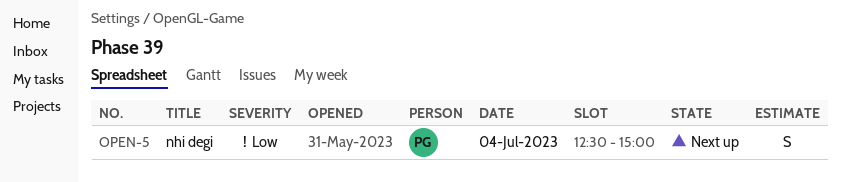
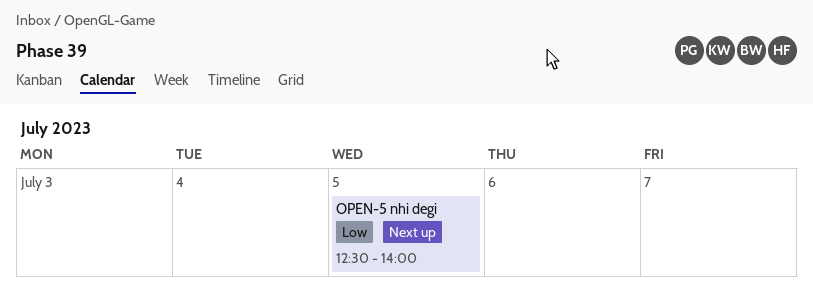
OPEN-5, day: Jul 4 -> Jul 5
OPEN-5, ends: 15:00 -> 14:00

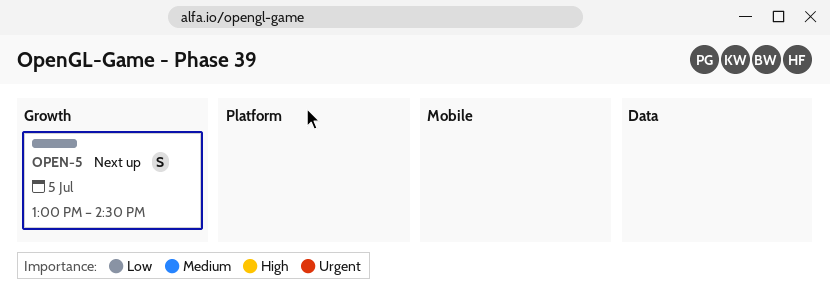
OPEN-5, begins: 12:30 -> 13:00
OPEN-5, ends: 14:00 -> 14:30

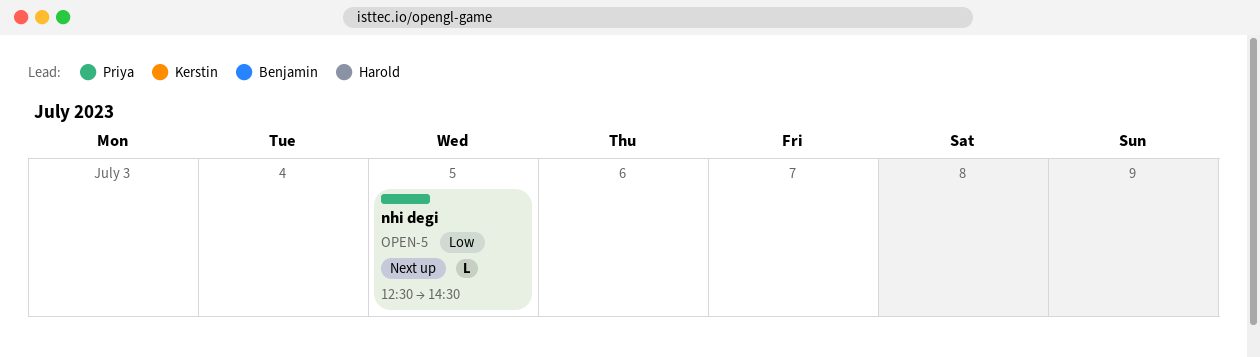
OPEN-5, estimate: S -> L
OPEN-5, begins: 13:00 -> 12:30

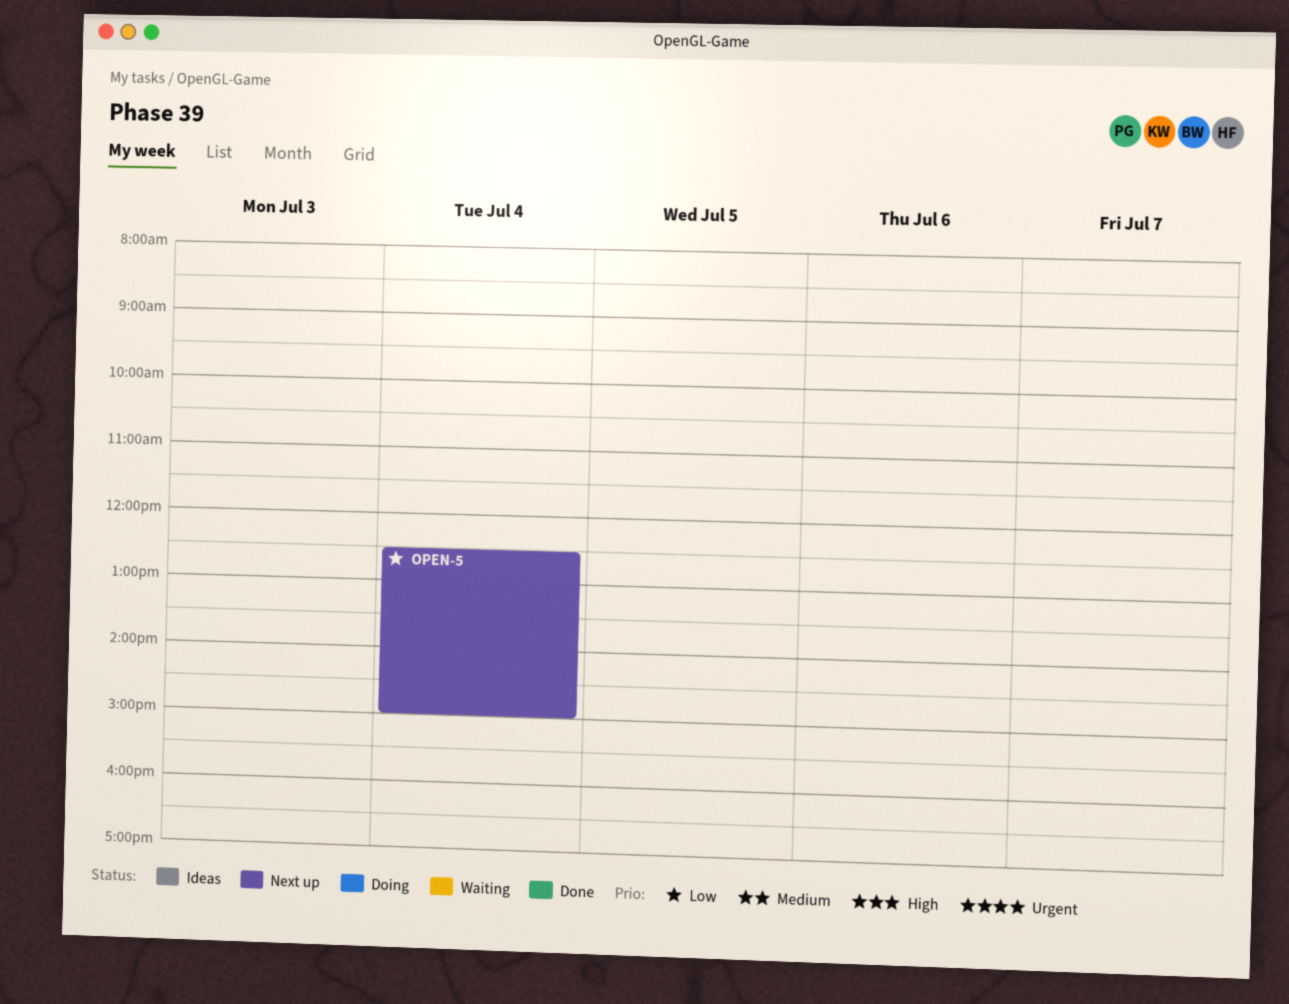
OPEN-5, day: Jul 5 -> Jul 4
OPEN-5, ends: 14:30 -> 15:00

